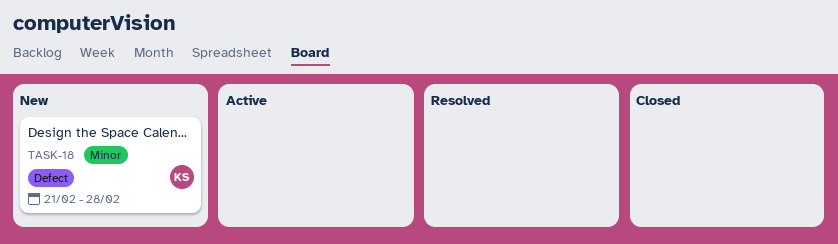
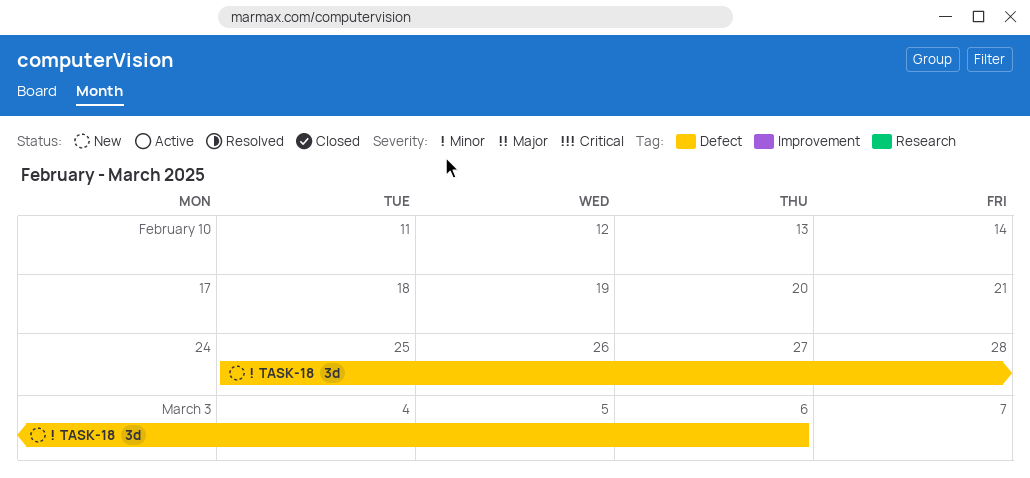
TASK-18, start: Feb 21 -> Feb 25
TASK-18, due: Feb 28 -> Mar 6

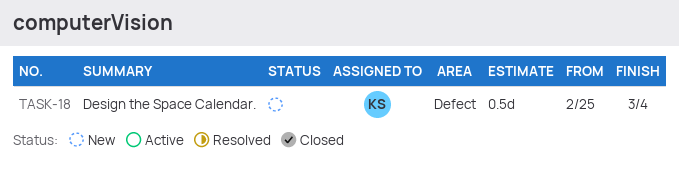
TASK-18, estimate: 3d -> 0.5d
TASK-18, due: Mar 6 -> Mar 4

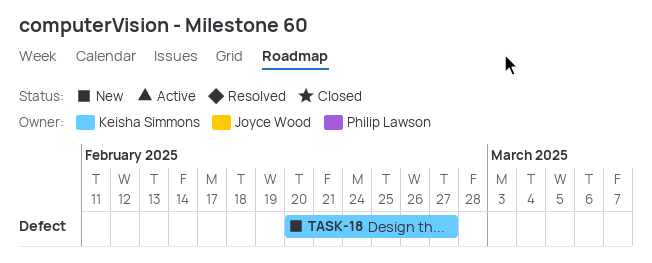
TASK-18, start: Feb 25 -> Feb 20
TASK-18, due: Mar 4 -> Feb 27

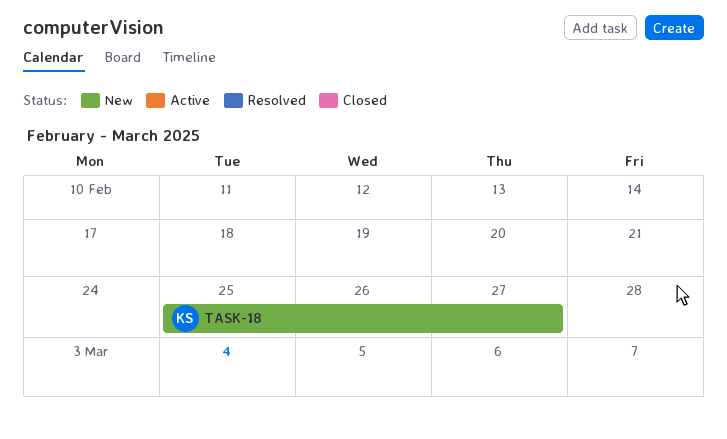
TASK-18, start: Feb 20 -> Feb 25

